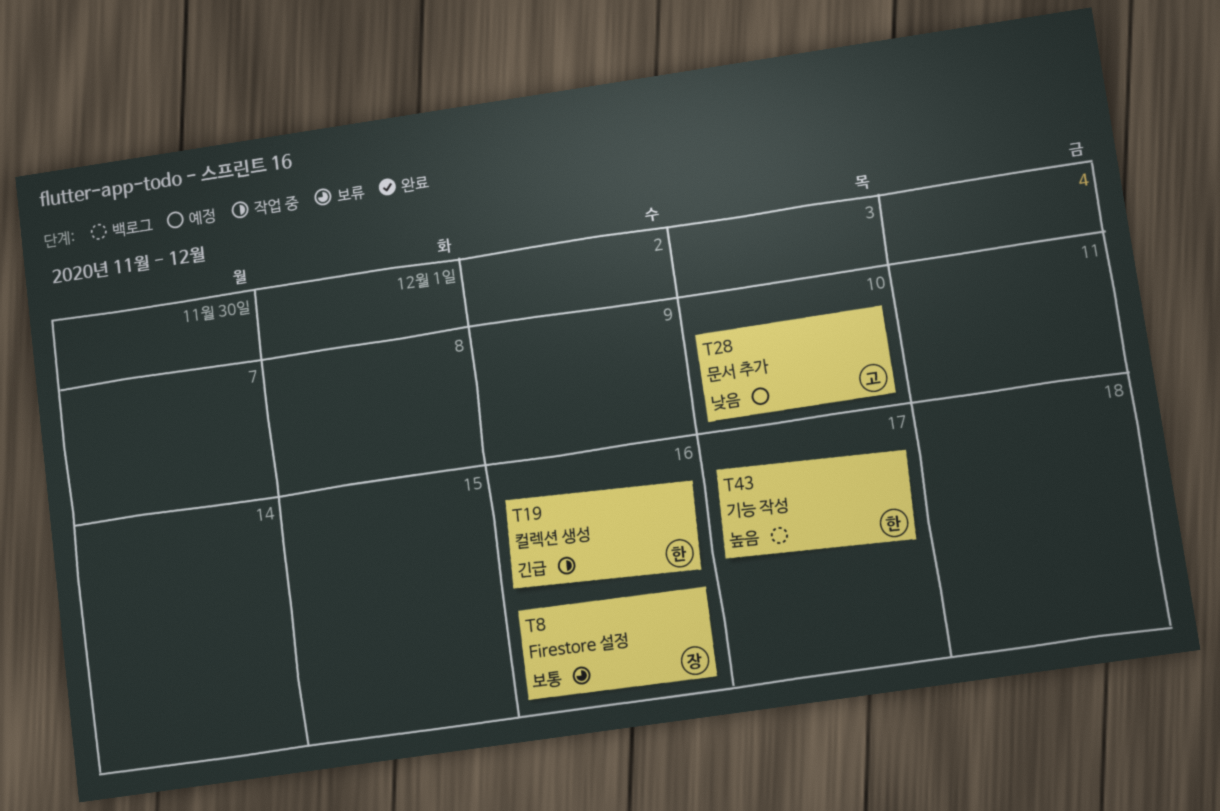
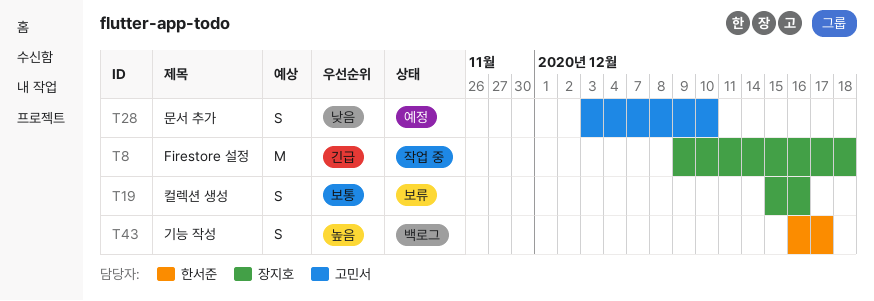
T8, status: 보류 -> 작업 중
T8, priority: 보통 -> 긴급
T8, due: Dec 16 -> Dec 18
T19, status: 작업 중 -> 보류
T19, owner: 한서준 -> 장지호
T19, priority: 긴급 -> 보통

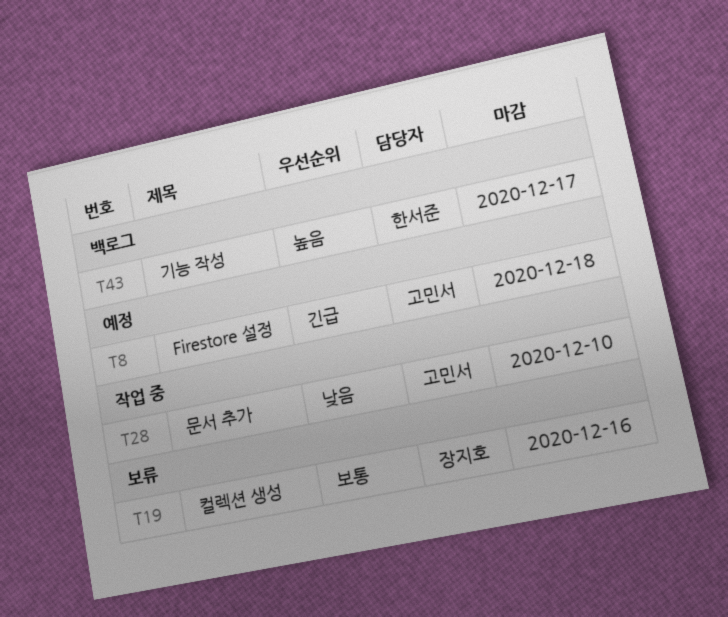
T8, status: 작업 중 -> 예정
T8, owner: 장지호 -> 고민서
T28, status: 예정 -> 작업 중

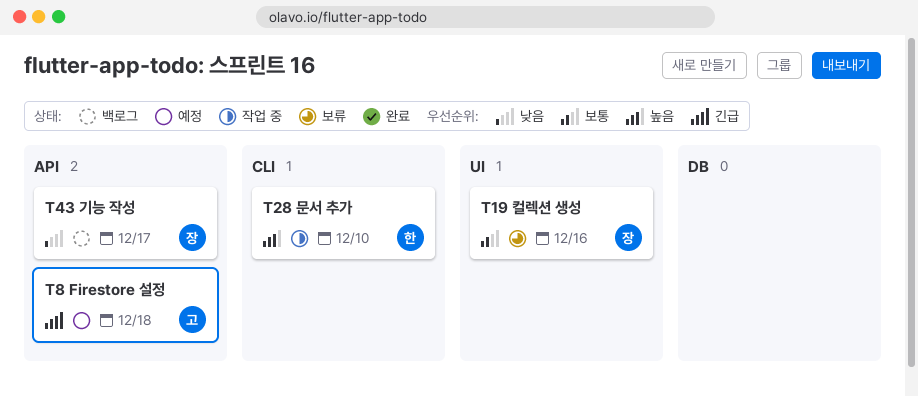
T28, owner: 고민서 -> 한서준
T28, priority: 낮음 -> 높음
T43, owner: 한서준 -> 장지호
T43, priority: 높음 -> 낮음

